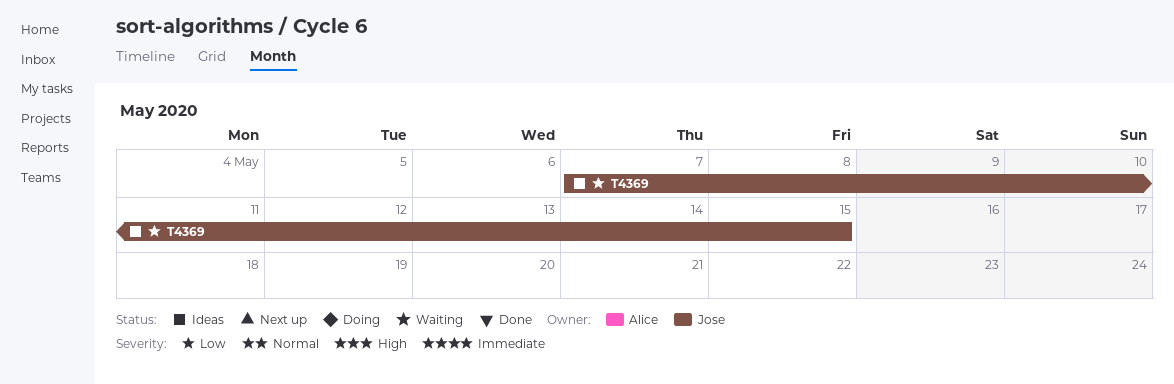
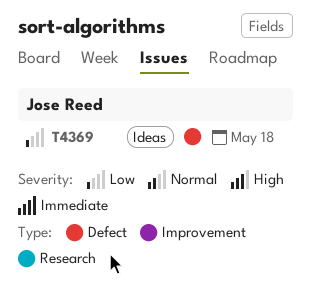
T4369, due: May 15 -> May 18

